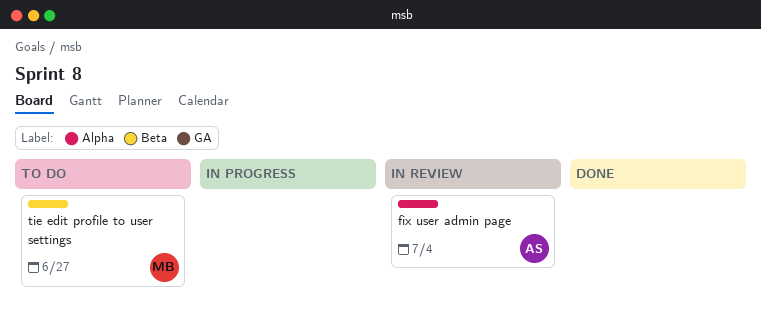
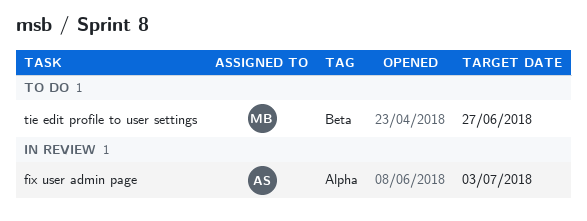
fix user admin page, due: Jul 4 -> Jul 3

